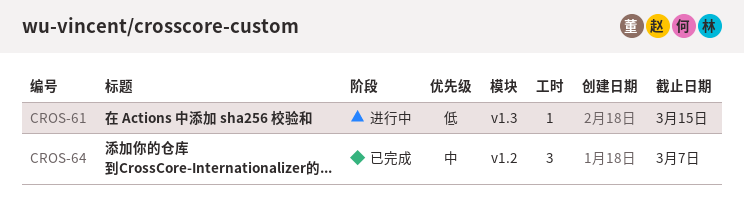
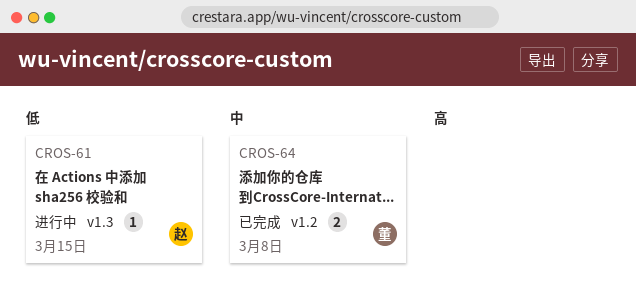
CROS-64, estimate: 3 -> 2
CROS-64, due: Mar 7 -> Mar 8

